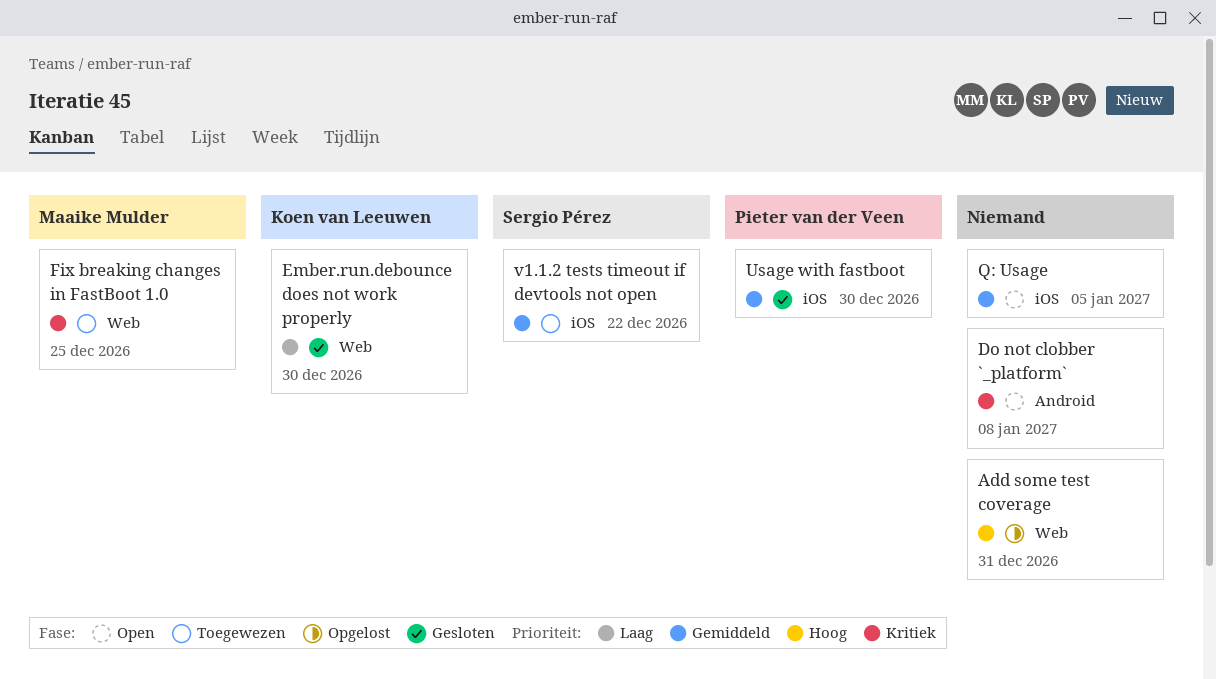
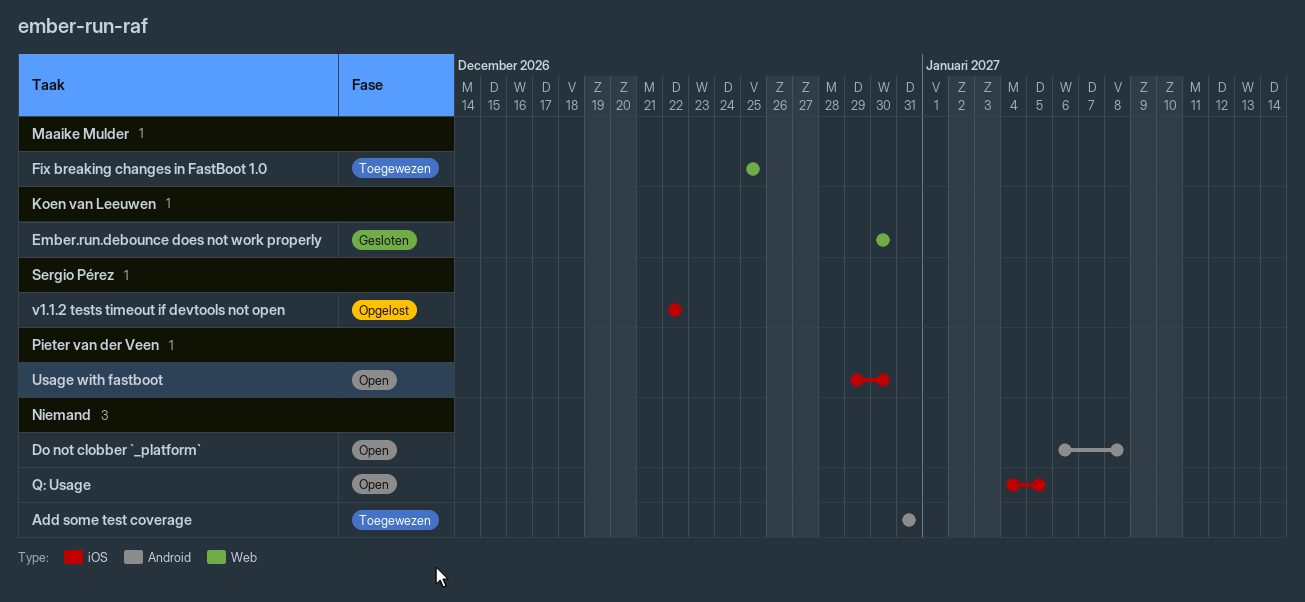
Add some test coverage, status: Opgelost -> Toegewezen
Add some test coverage, label: Web -> Android
Usage with fastboot, status: Gesloten -> Open
v1.1.2 tests timeout if devtools not open, status: Toegewezen -> Opgelost

